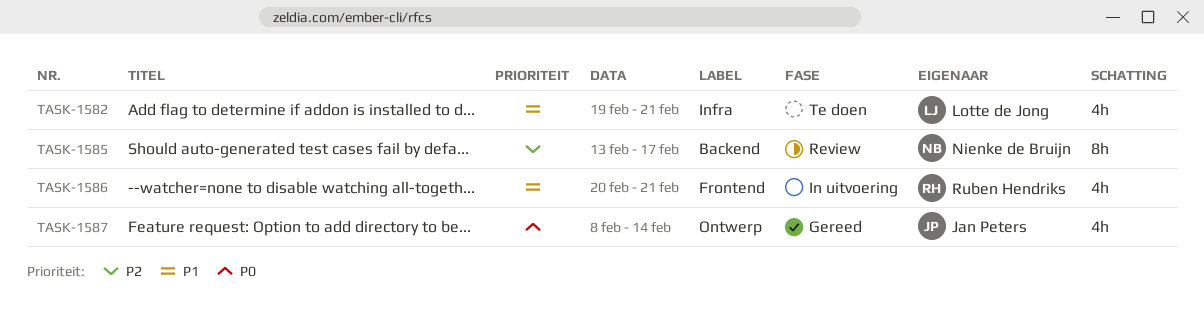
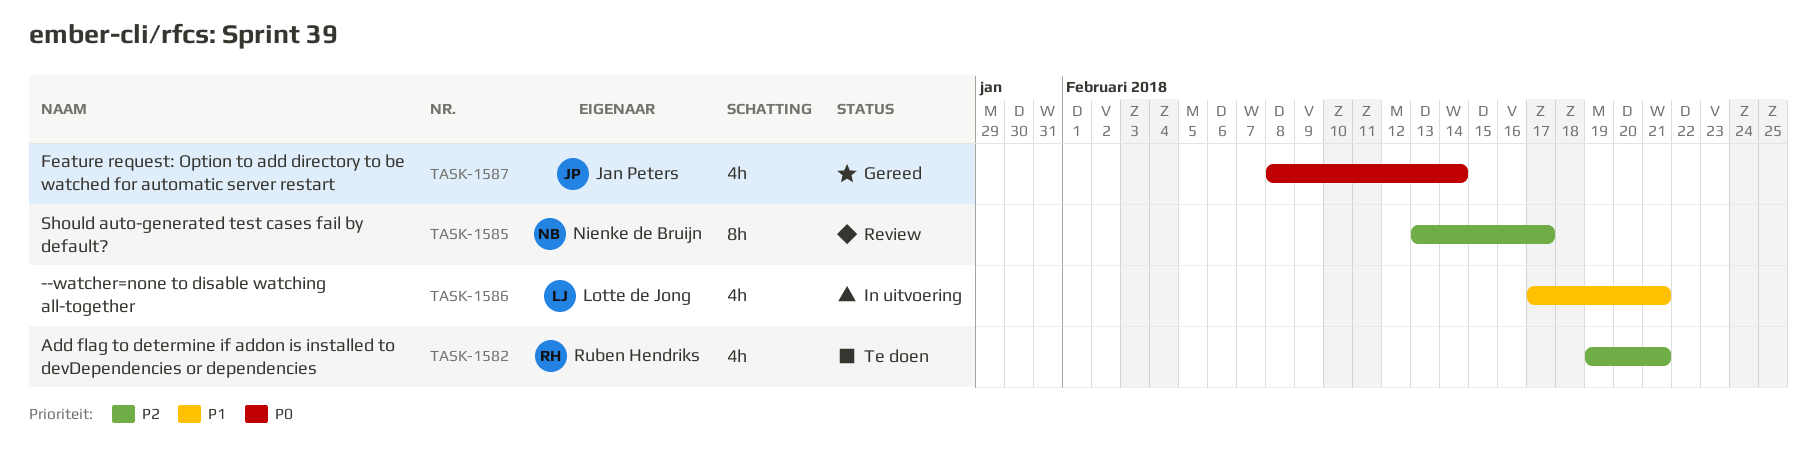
TASK-1582, owner: Lotte de Jong -> Ruben Hendriks
TASK-1582, priority: P1 -> P2
TASK-1586, owner: Ruben Hendriks -> Lotte de Jong
TASK-1586, start: Feb 20 -> Feb 17

